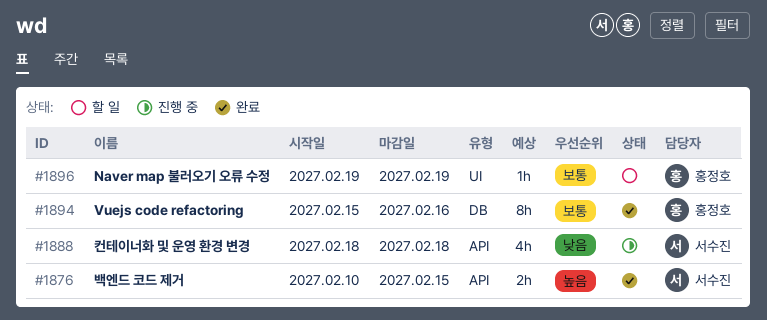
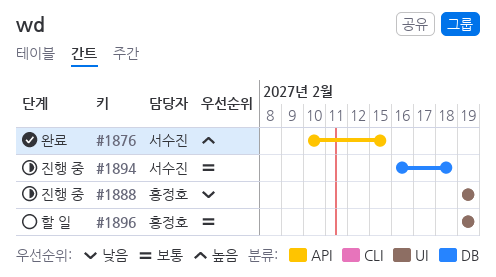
#1888, owner: 서수진 -> 홍정호
#1888, label: API -> UI
#1888, start: Feb 18 -> Feb 19
#1888, due: Feb 18 -> Feb 19
#1894, status: 완료 -> 진행 중
#1894, owner: 홍정호 -> 서수진
#1894, start: Feb 15 -> Feb 16
#1894, due: Feb 16 -> Feb 18

